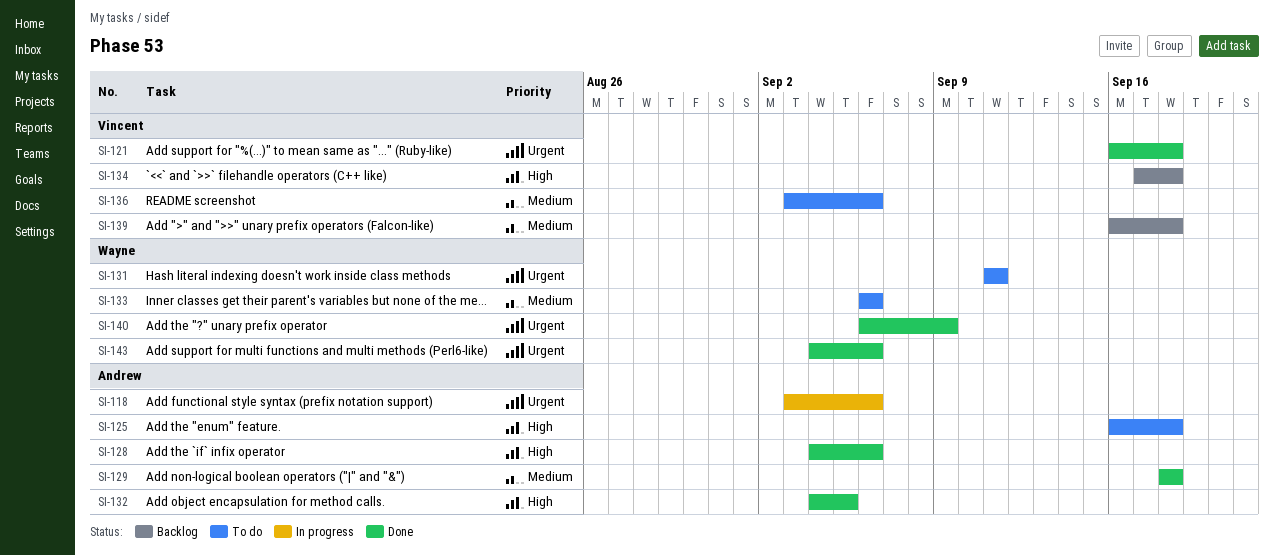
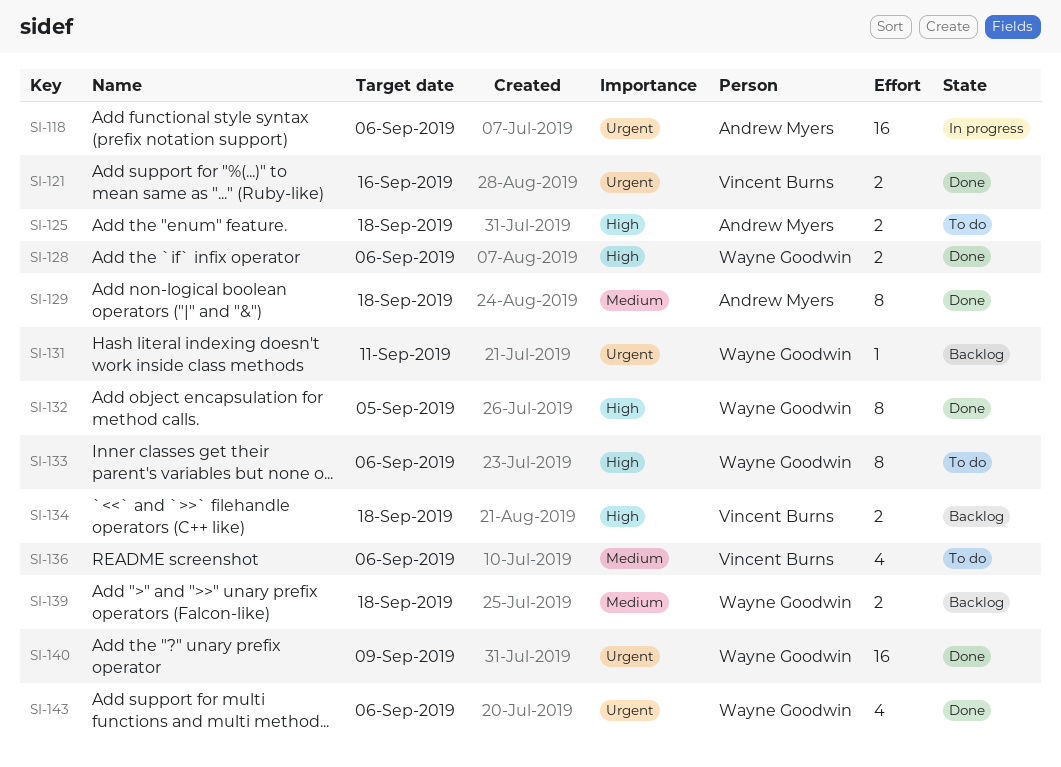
SI-121, due: Sep 18 -> Sep 16
SI-128, owner: Andrew Myers -> Wayne Goodwin
SI-131, status: To do -> Backlog
SI-132, owner: Andrew Myers -> Wayne Goodwin
SI-133, priority: Medium -> High
SI-139, owner: Vincent Burns -> Wayne Goodwin

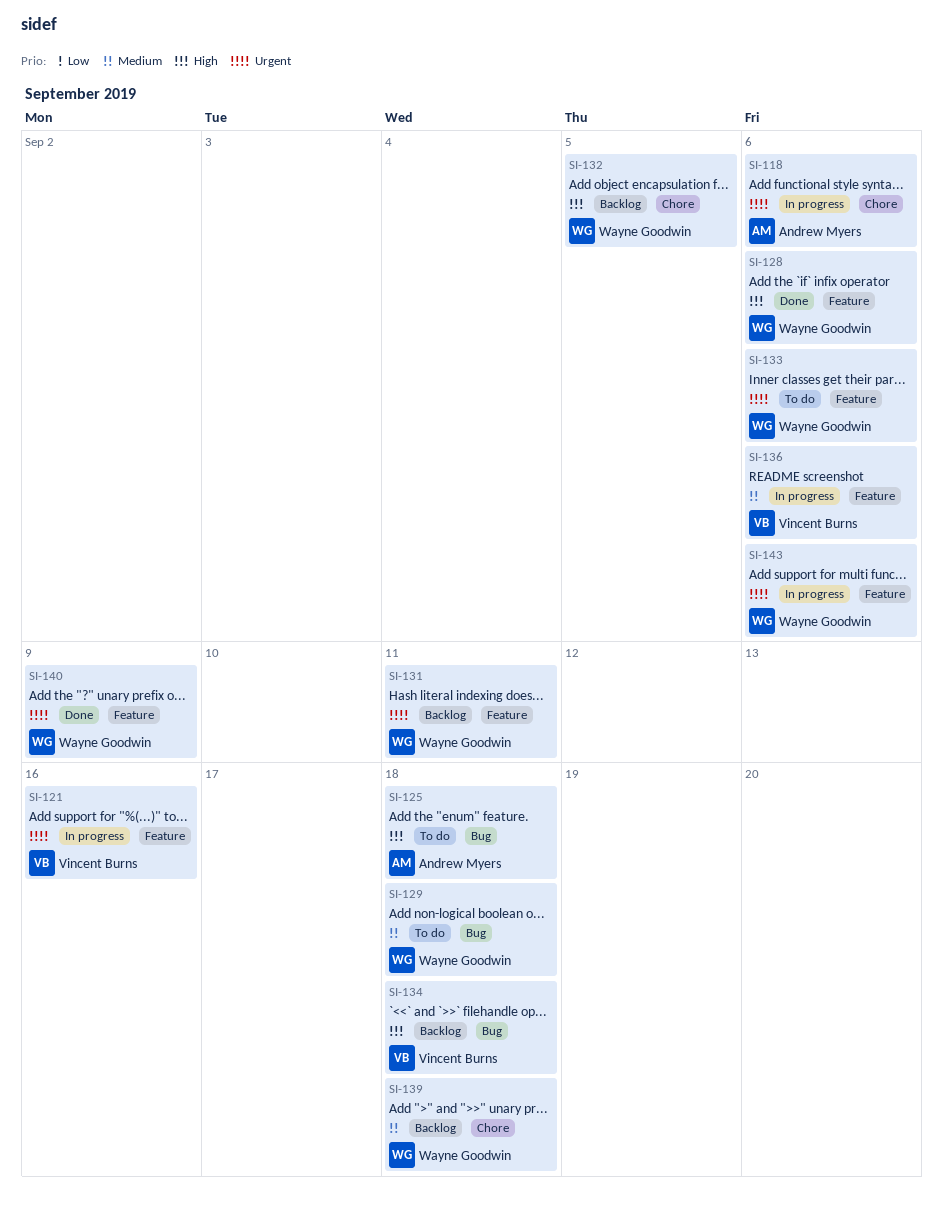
SI-121, status: Done -> In progress
SI-129, status: Done -> To do
SI-129, owner: Andrew Myers -> Wayne Goodwin
SI-132, status: Done -> Backlog
SI-133, priority: High -> Urgent
SI-136, status: To do -> In progress
SI-143, status: Done -> In progress

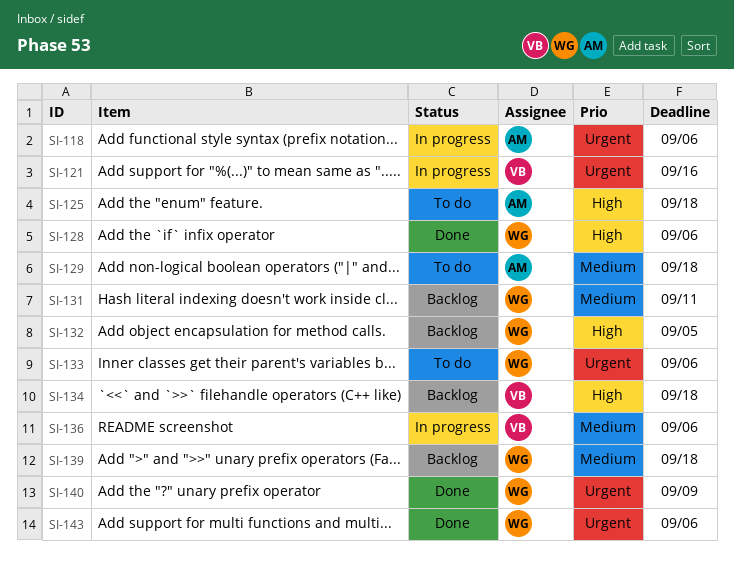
SI-129, owner: Wayne Goodwin -> Andrew Myers
SI-131, priority: Urgent -> Medium
SI-143, status: In progress -> Done

